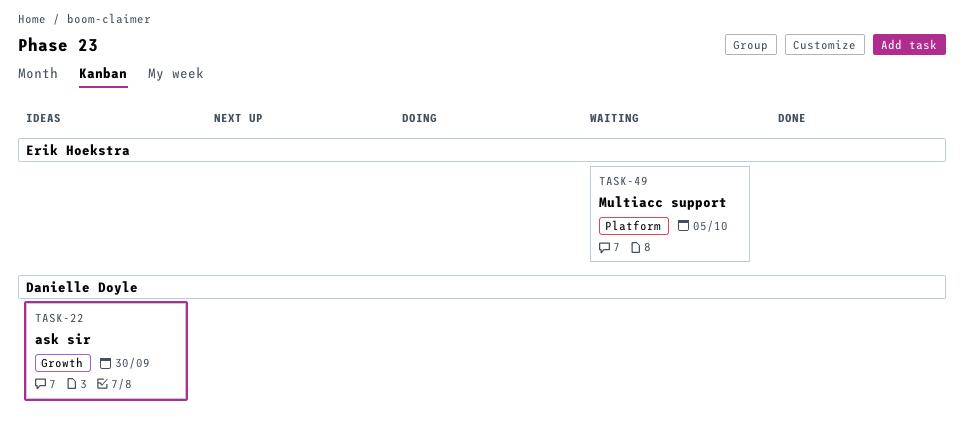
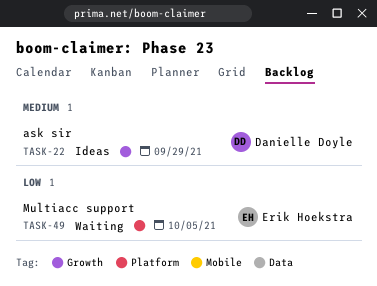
TASK-22, due: Sep 30 -> Sep 29

